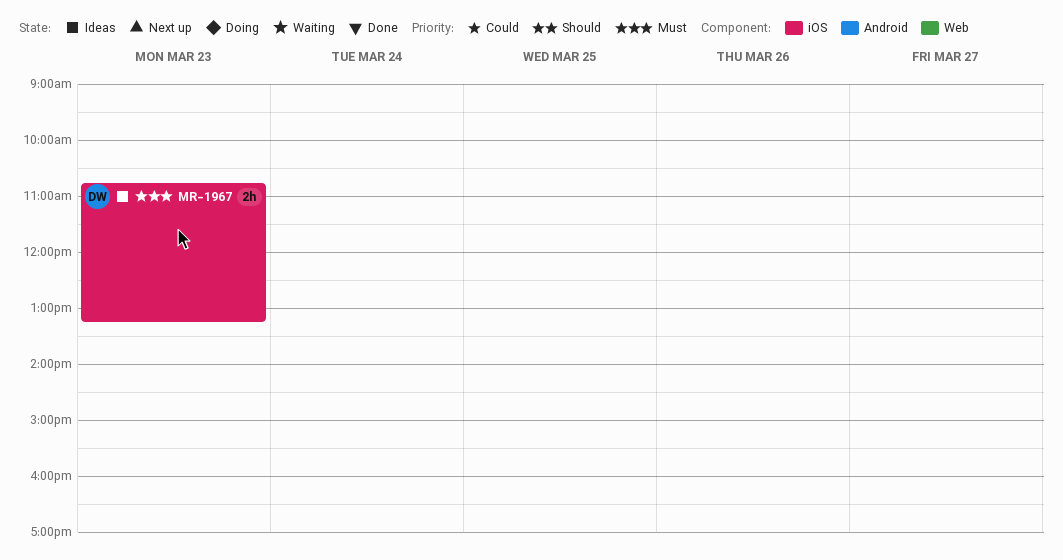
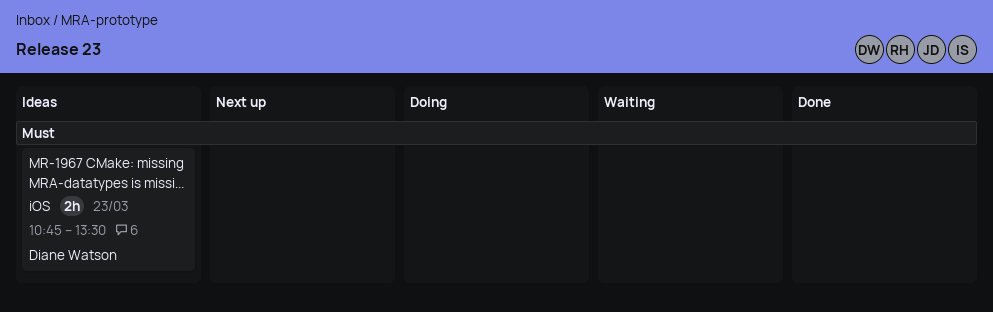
MR-1967, ends: 13:15 -> 13:30

